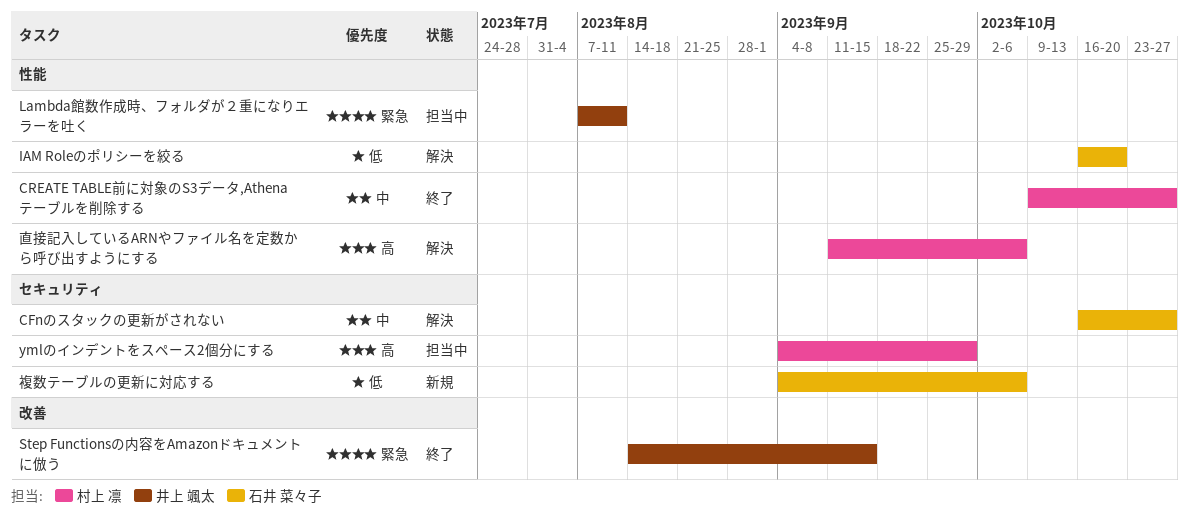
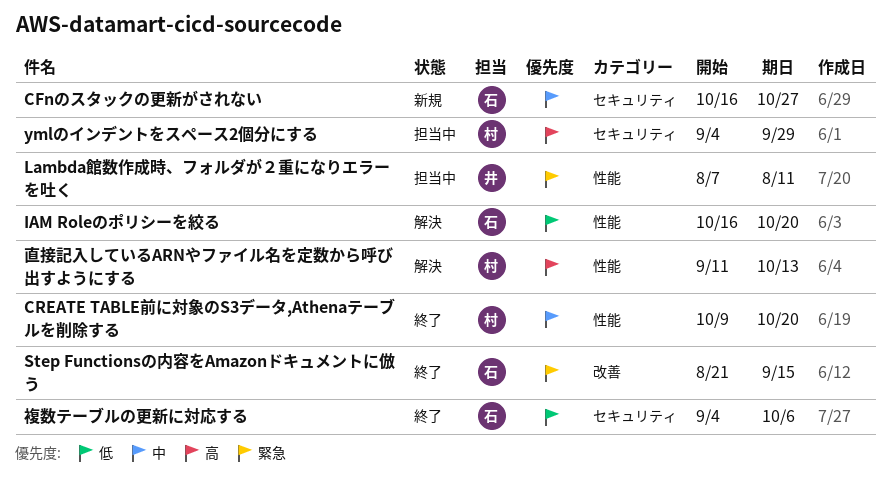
CFnのスタックの更新がされない, status: 解決 -> 新規
CREATE TABLE前に対象のS3データ,Athenaテーブルを削除する, due: Oct 27 -> Oct 20
Step Functionsの内容をAmazonドキュメントに倣う, owner: 井上 颯太 -> 石井 菜々子
Step Functionsの内容をAmazonドキュメントに倣う, start: Aug 14 -> Aug 21
直接記入しているARNやファイル名を定数から呼び出すようにする, due: Oct 6 -> Oct 13
複数テーブルの更新に対応する, status: 新規 -> 終了

